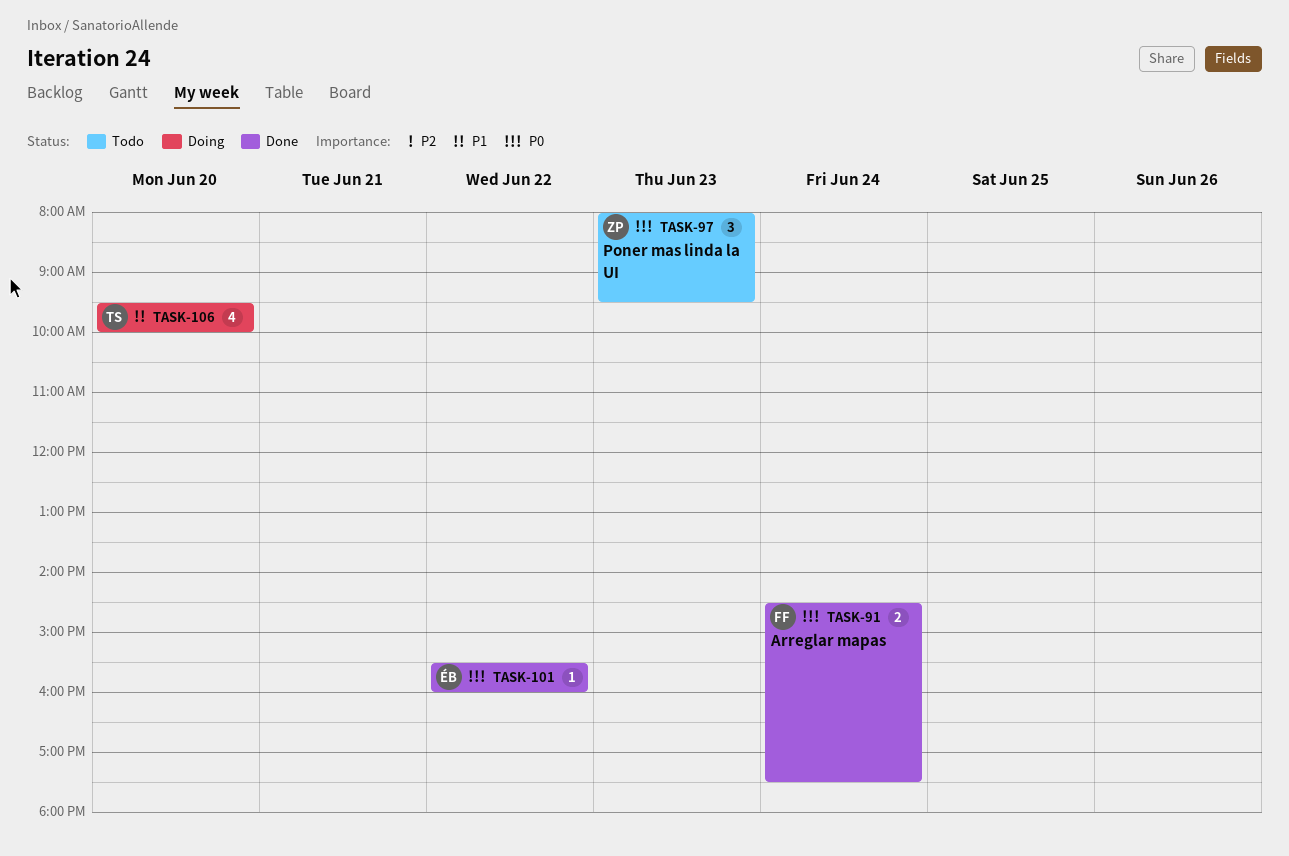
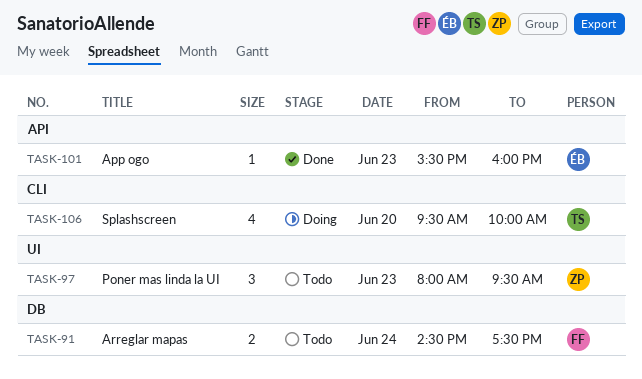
TASK-91, status: Done -> Todo
TASK-101, day: Jun 22 -> Jun 23

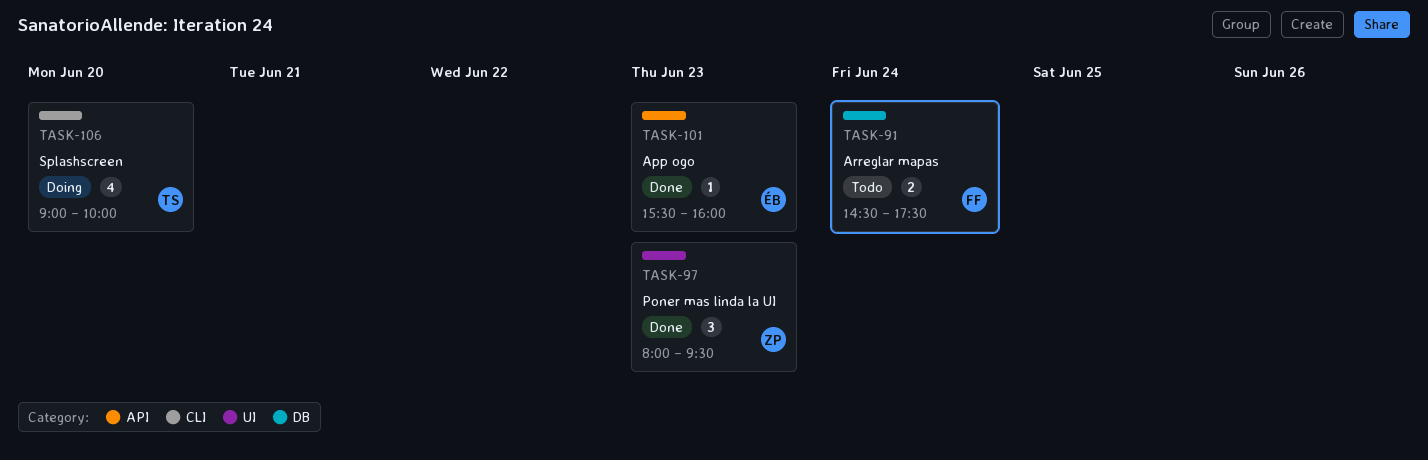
TASK-97, status: Todo -> Done
TASK-106, begins: 09:30 -> 09:00

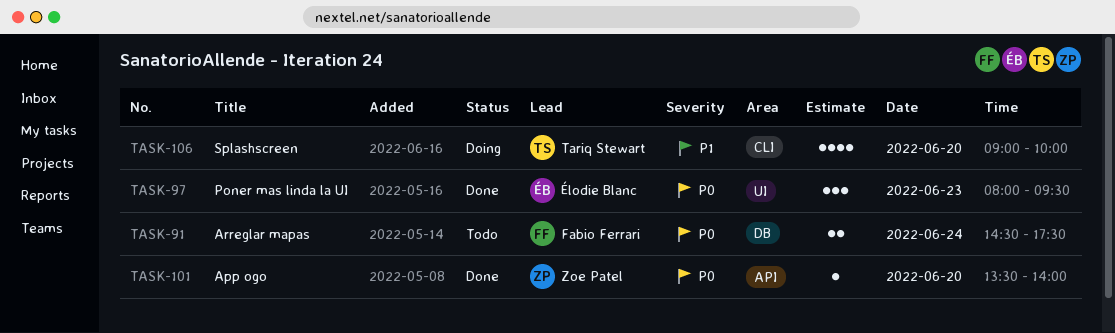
TASK-97, owner: Zoe Patel -> Élodie Blanc
TASK-101, owner: Élodie Blanc -> Zoe Patel
TASK-101, day: Jun 23 -> Jun 20
TASK-101, begins: 15:30 -> 13:30
TASK-101, ends: 16:00 -> 14:00

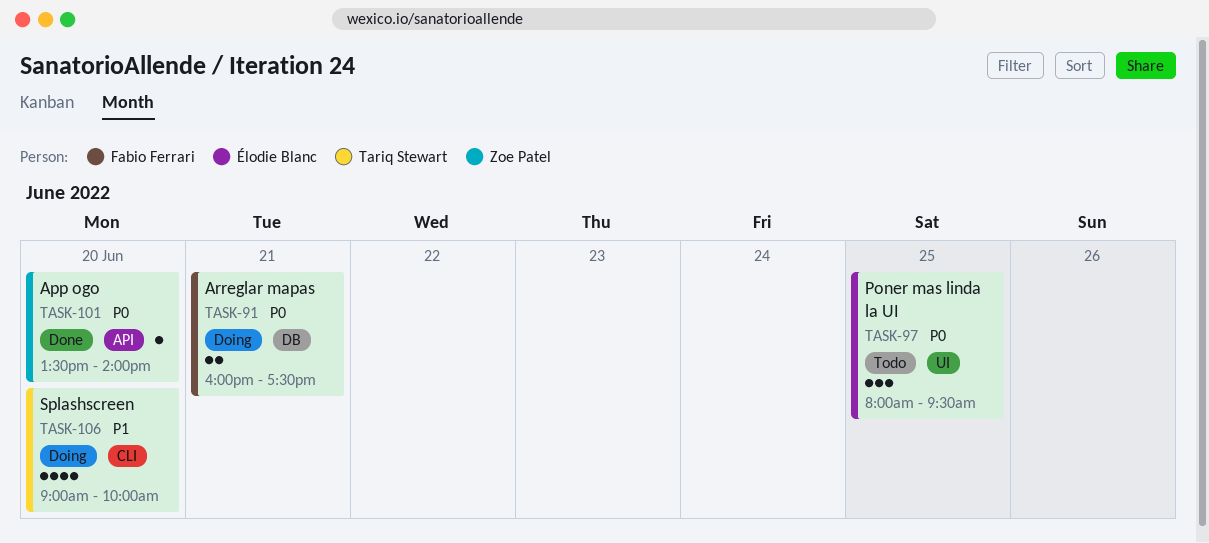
TASK-91, status: Todo -> Doing
TASK-91, day: Jun 24 -> Jun 21
TASK-91, begins: 14:30 -> 16:00
TASK-97, status: Done -> Todo
TASK-97, day: Jun 23 -> Jun 25

